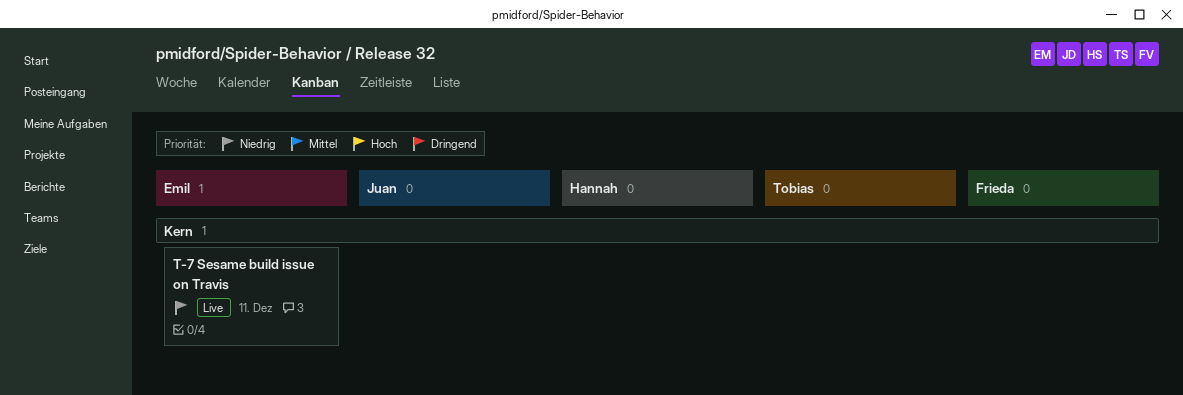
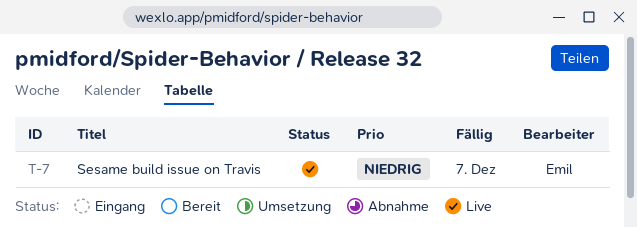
T-7, due: Dec 11 -> Dec 7

